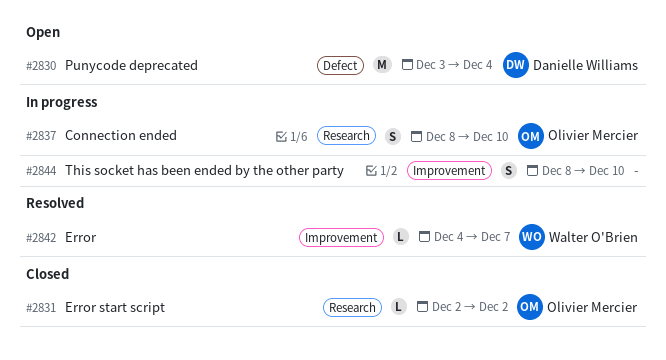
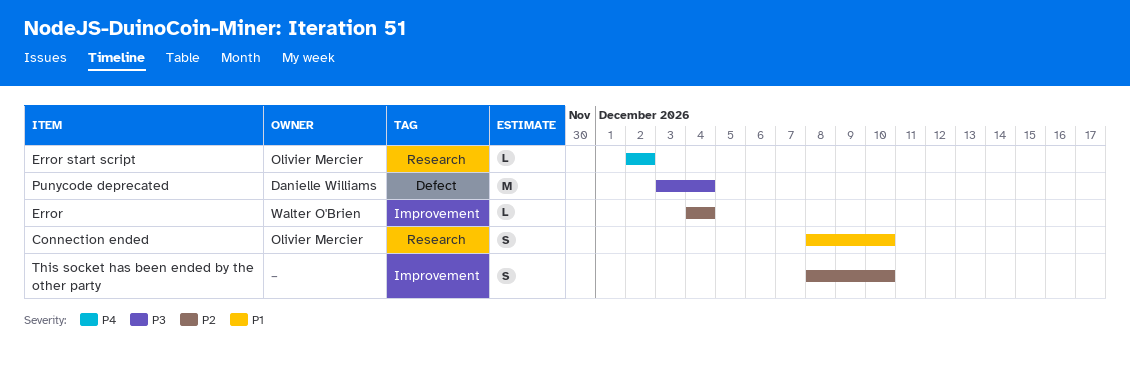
Error, due: Dec 7 -> Dec 4

